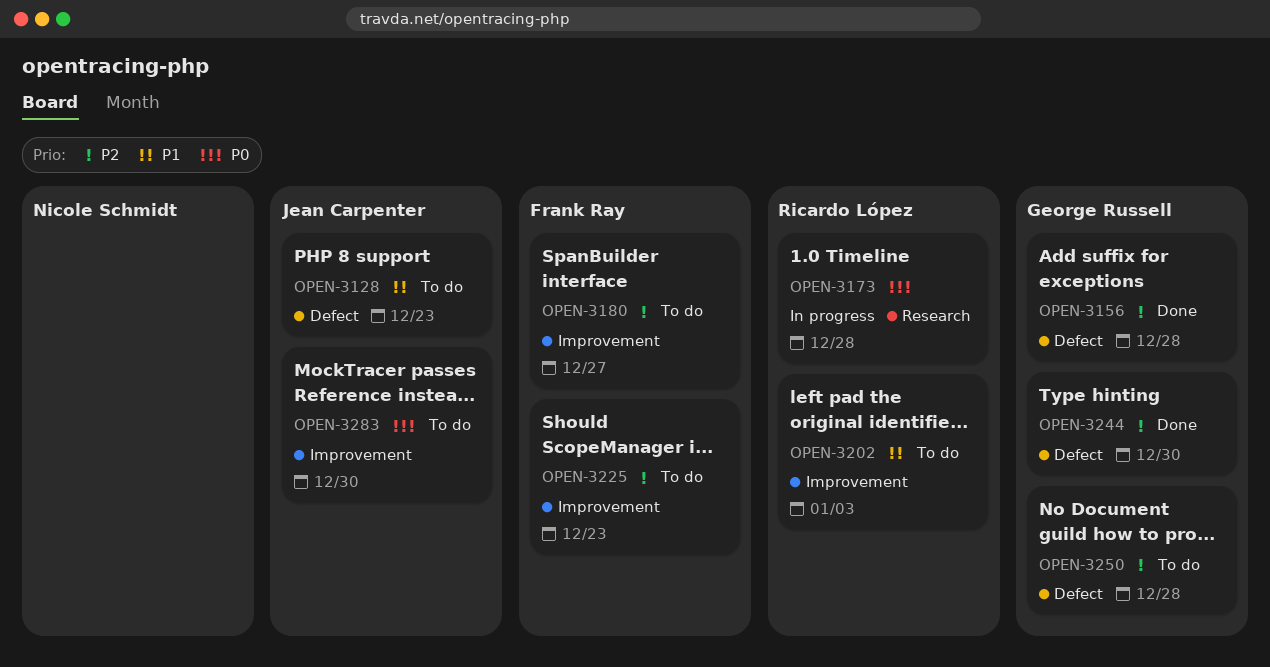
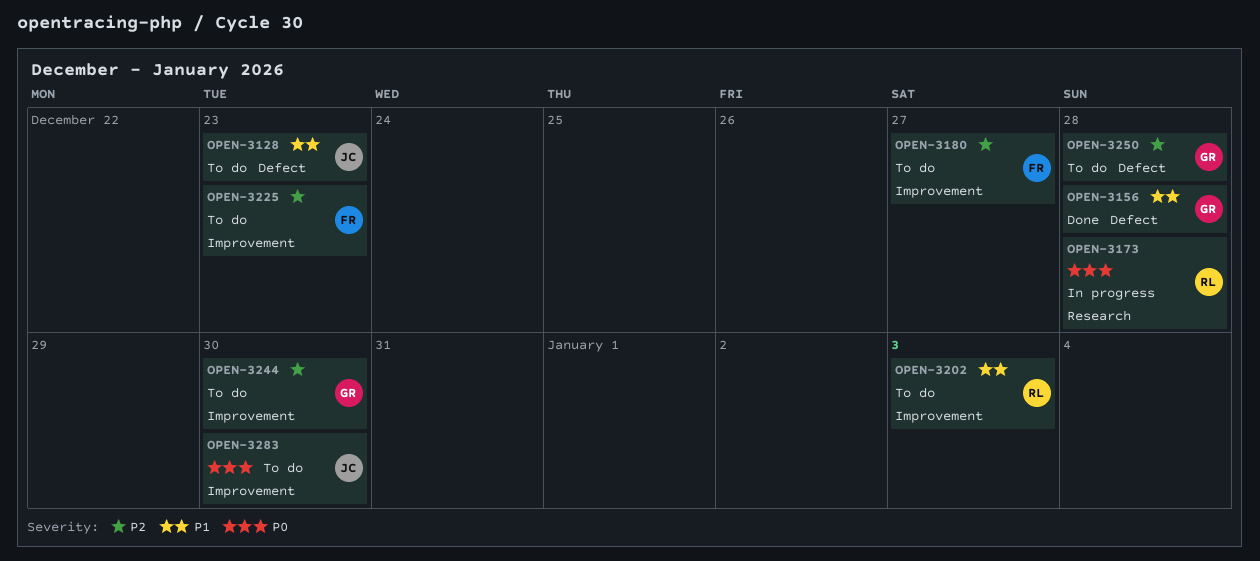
OPEN-3156, priority: P2 -> P1
OPEN-3244, status: Done -> To do
OPEN-3244, label: Defect -> Improvement

